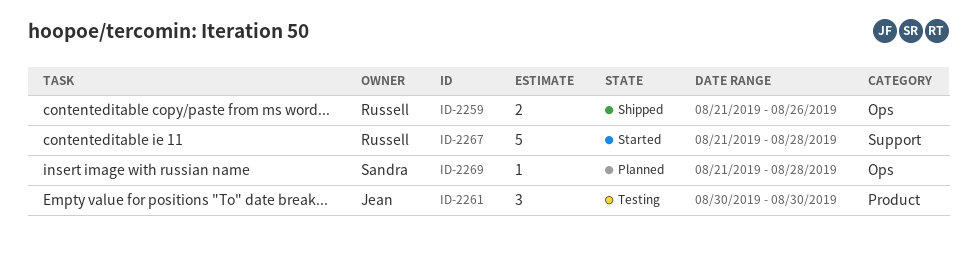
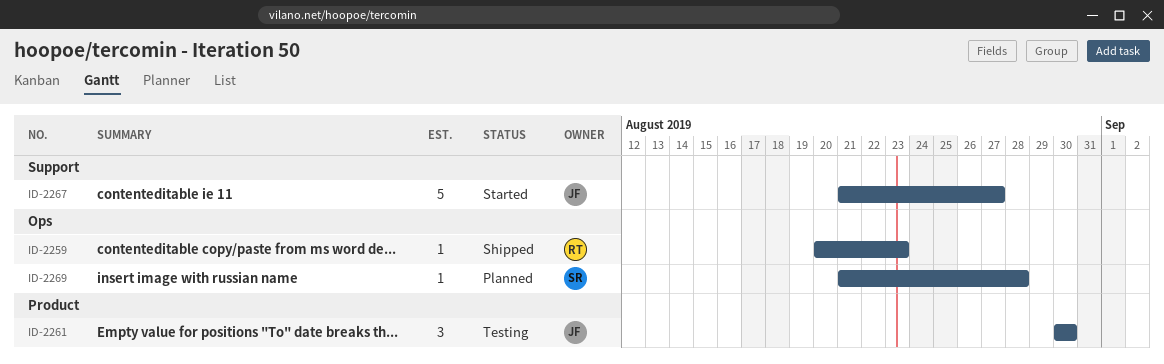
ID-2259, estimate: 2 -> 1
ID-2259, start: Aug 21 -> Aug 20
ID-2259, due: Aug 26 -> Aug 23
ID-2267, owner: Russell -> Jean
ID-2267, due: Aug 28 -> Aug 27

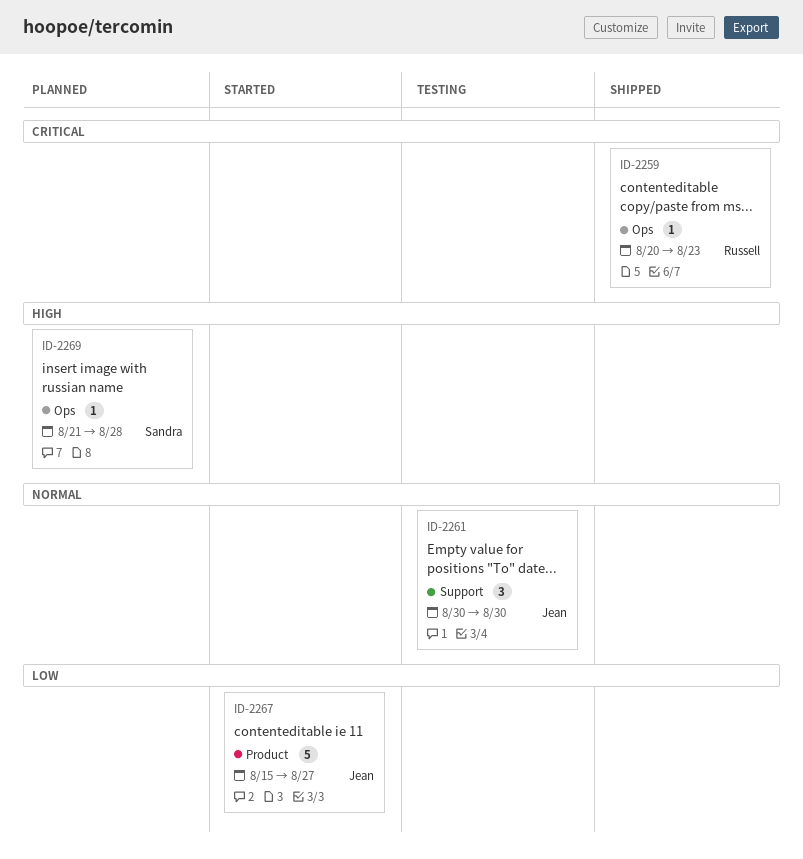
ID-2261, label: Product -> Support
ID-2267, label: Support -> Product
ID-2267, start: Aug 21 -> Aug 15

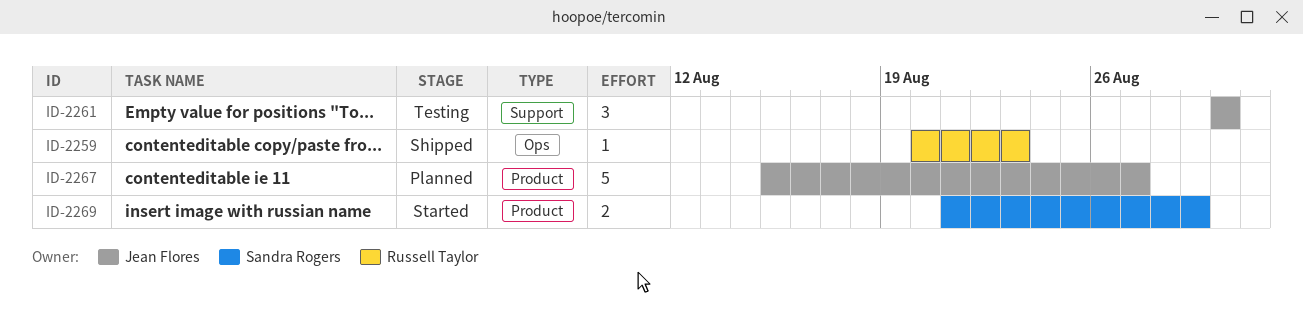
ID-2267, status: Started -> Planned
ID-2269, status: Planned -> Started
ID-2269, label: Ops -> Product
ID-2269, estimate: 1 -> 2
ID-2269, due: Aug 28 -> Aug 29

